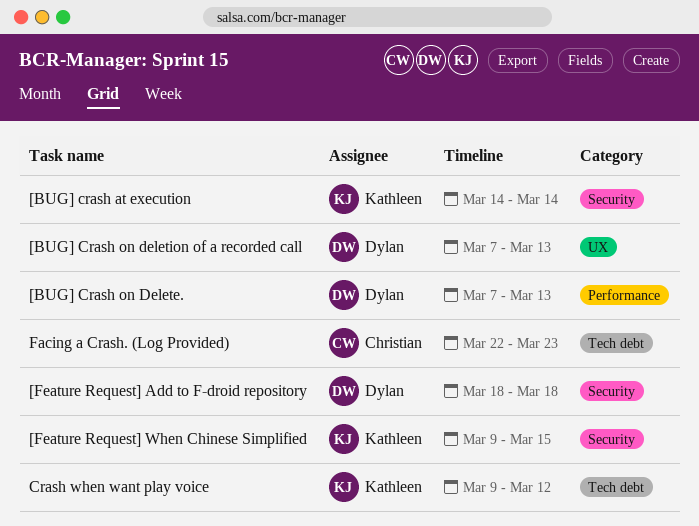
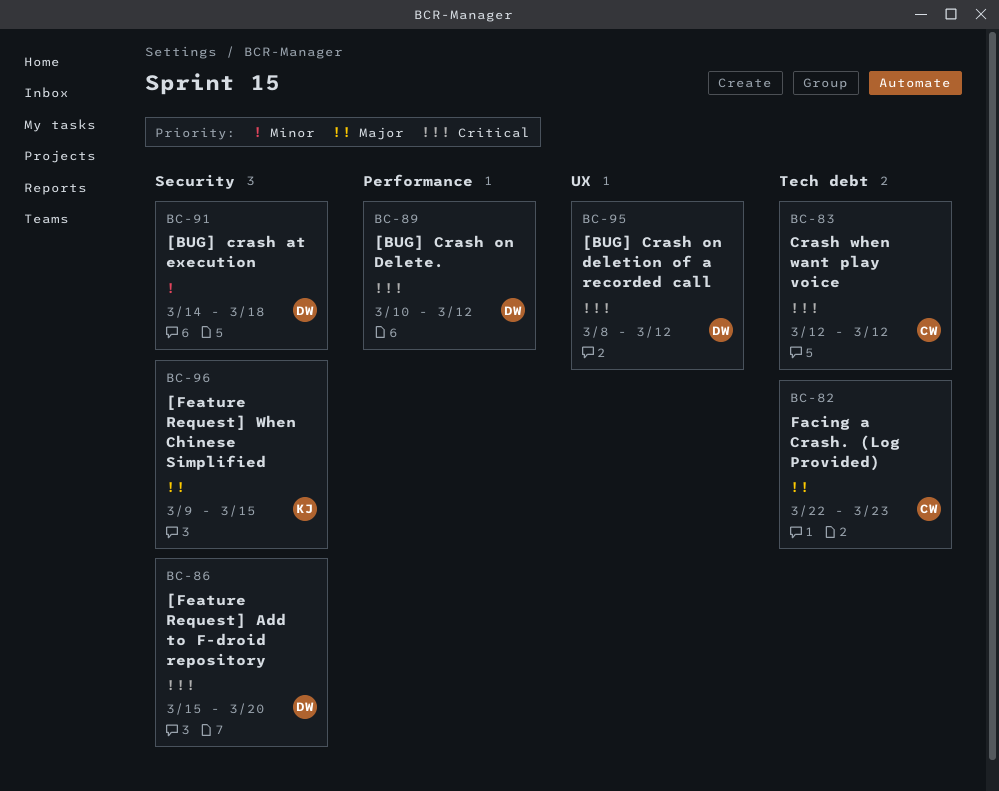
[BUG] crash at execution, owner: Kathleen -> Dylan
[BUG] crash at execution, due: Mar 14 -> Mar 18
[BUG] Crash on Delete., start: Mar 7 -> Mar 10
[BUG] Crash on Delete., due: Mar 13 -> Mar 12
[BUG] Crash on deletion of a recorded call, start: Mar 7 -> Mar 8
[BUG] Crash on deletion of a recorded call, due: Mar 13 -> Mar 12
[Feature Request] Add to F-droid repository, start: Mar 18 -> Mar 15
[Feature Request] Add to F-droid repository, due: Mar 18 -> Mar 20
Crash when want play voice, owner: Kathleen -> Christian
Crash when want play voice, start: Mar 9 -> Mar 12

